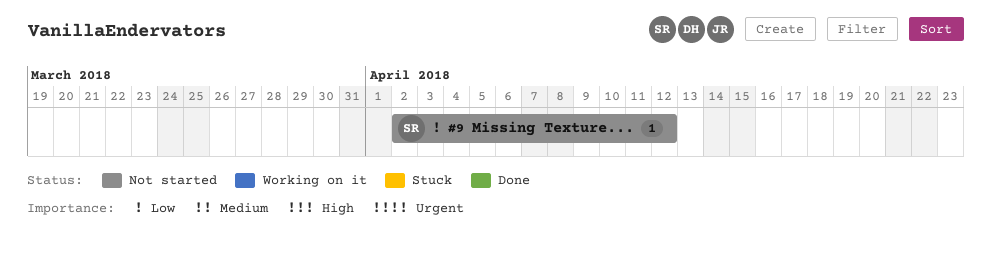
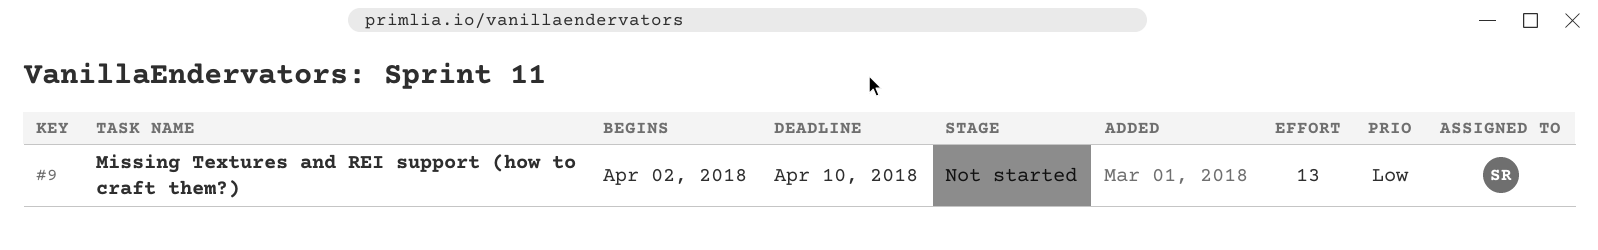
#9, estimate: 1 -> 13
#9, due: Apr 12 -> Apr 10

